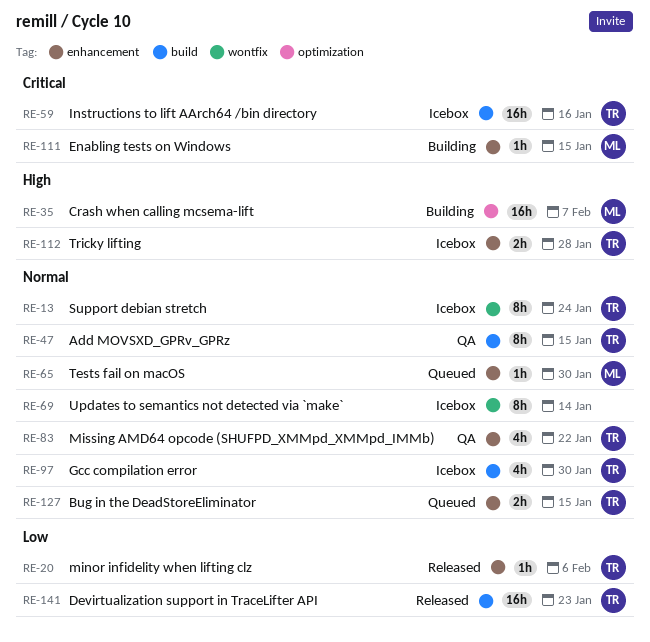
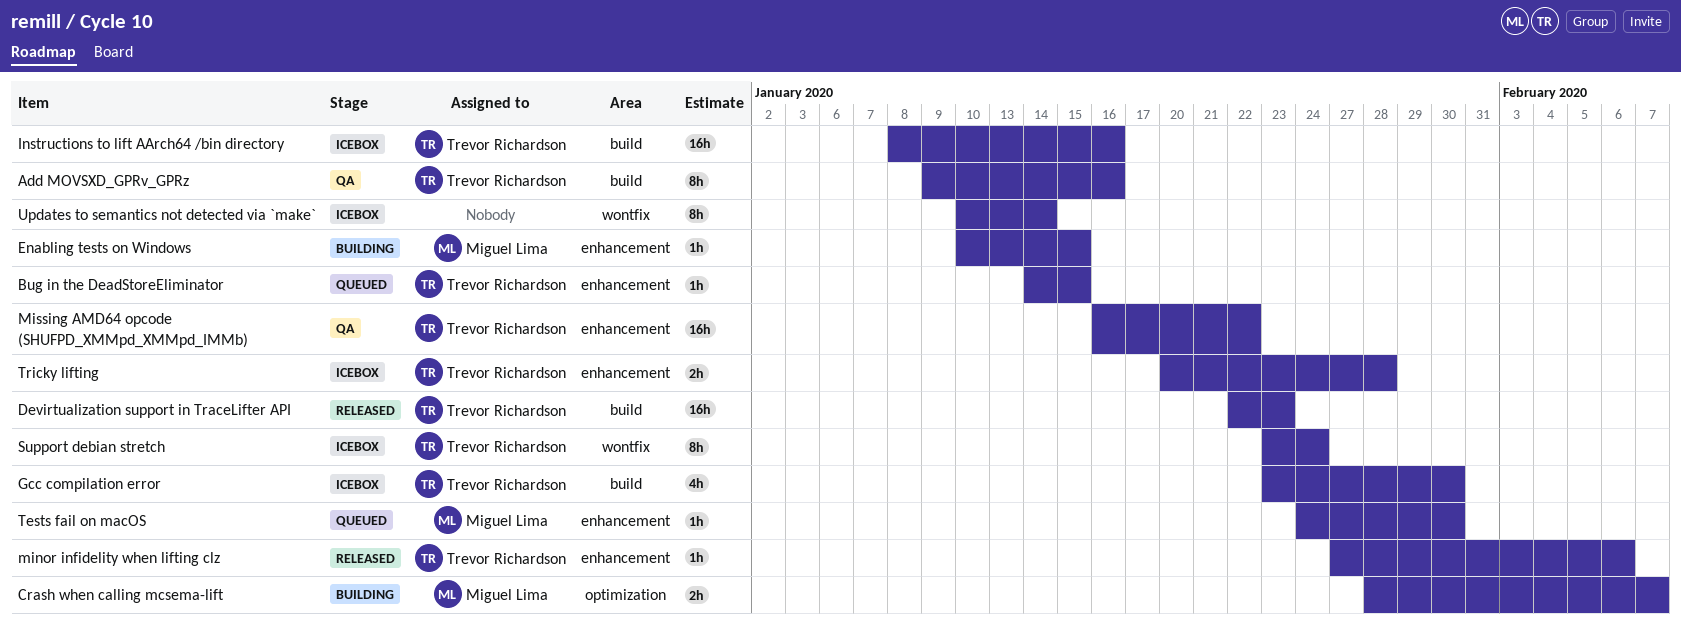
Add MOVSXD_GPRv_GPRz, due: Jan 15 -> Jan 16
Bug in the DeadStoreEliminator, estimate: 2h -> 1h
Crash when calling mcsema-lift, estimate: 16h -> 2h
Missing AMD64 opcode (SHUFPD_XMMpd_XMMpd_IMMb), estimate: 4h -> 16h

